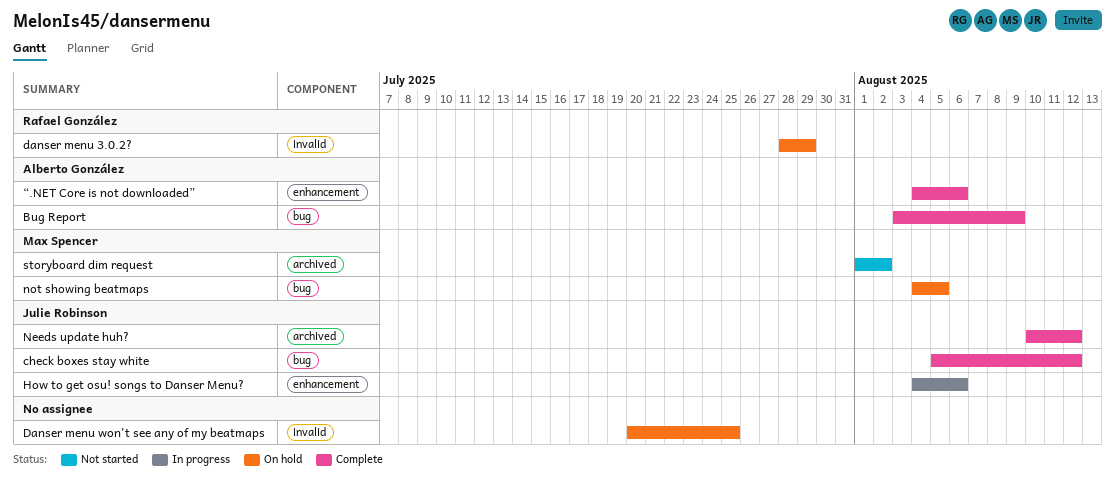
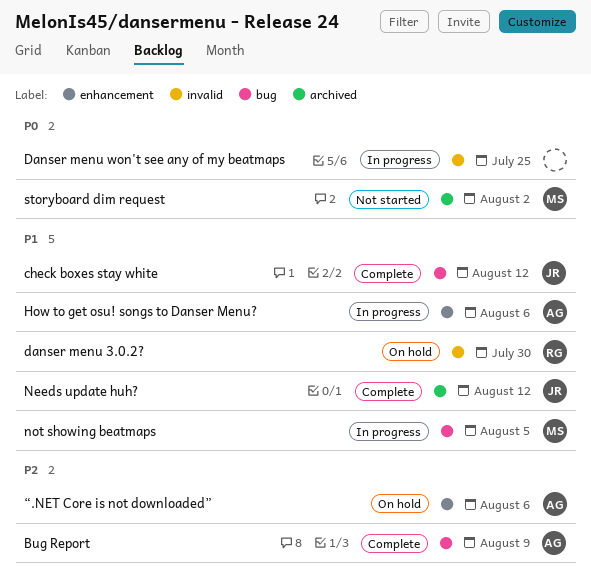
danser menu 3.0.2?, due: Jul 29 -> Jul 30
Danser menu won't see any of my beatmaps, status: On hold -> In progress
How to get osu! songs to Danser Menu?, owner: Julie Robinson -> Alberto González
not showing beatmaps, status: On hold -> In progress
“.NET Core is not downloaded”, status: Complete -> On hold

